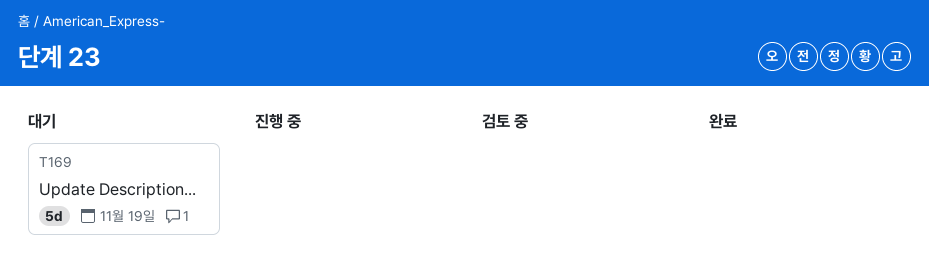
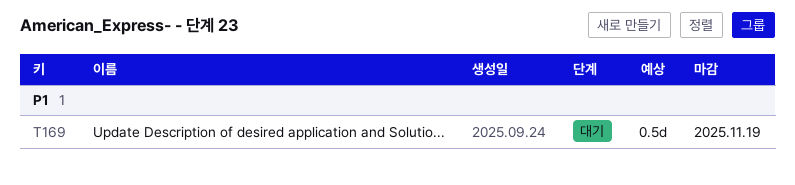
T169, estimate: 5d -> 0.5d

